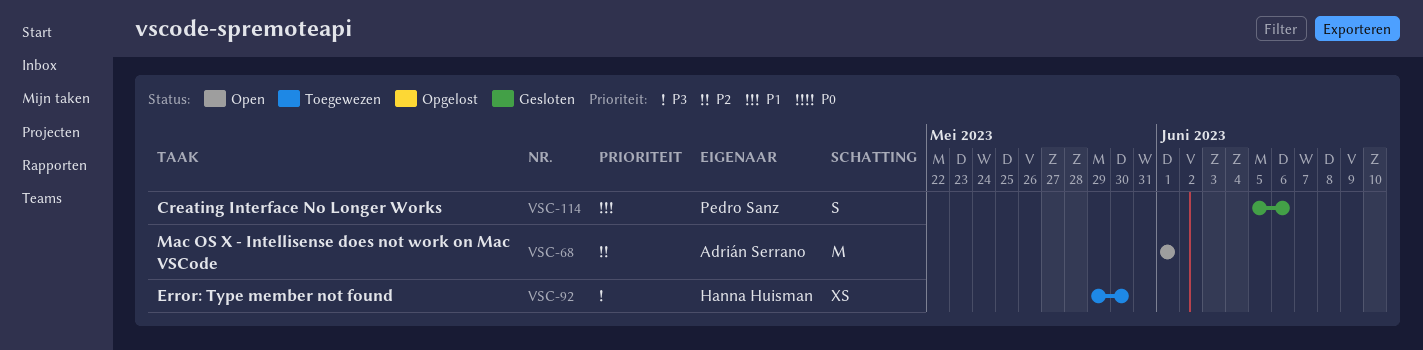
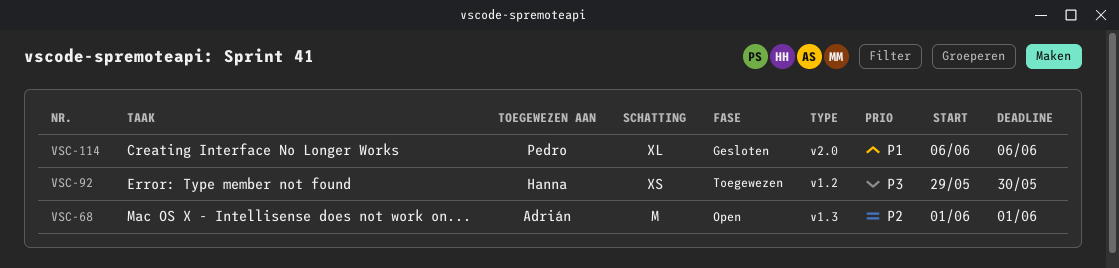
VSC-114, estimate: S -> XL
VSC-114, start: Jun 5 -> Jun 6

